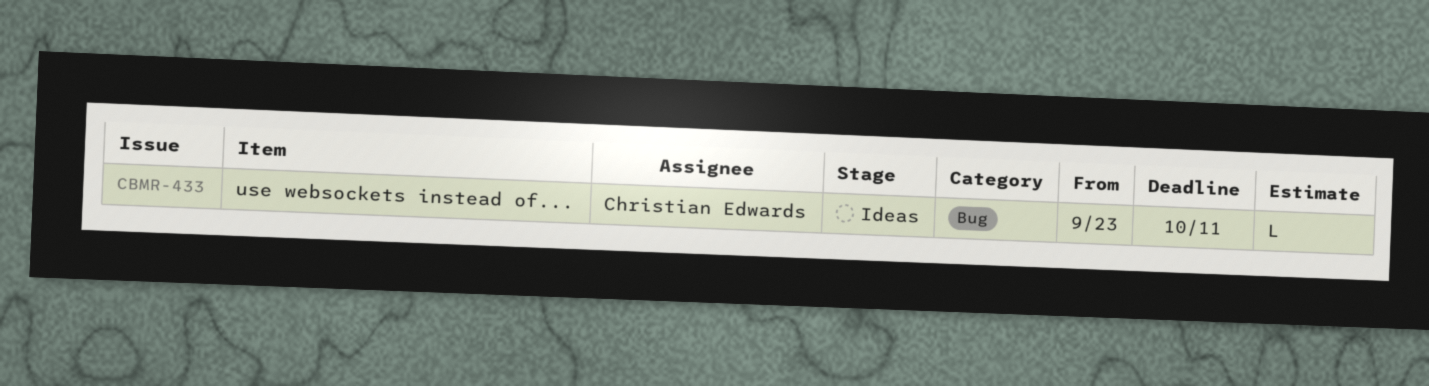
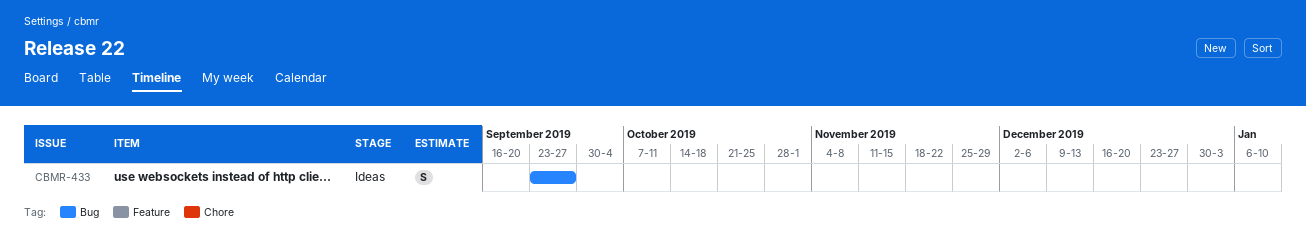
CBMR-433, estimate: L -> S
CBMR-433, due: Oct 11 -> Sep 27

